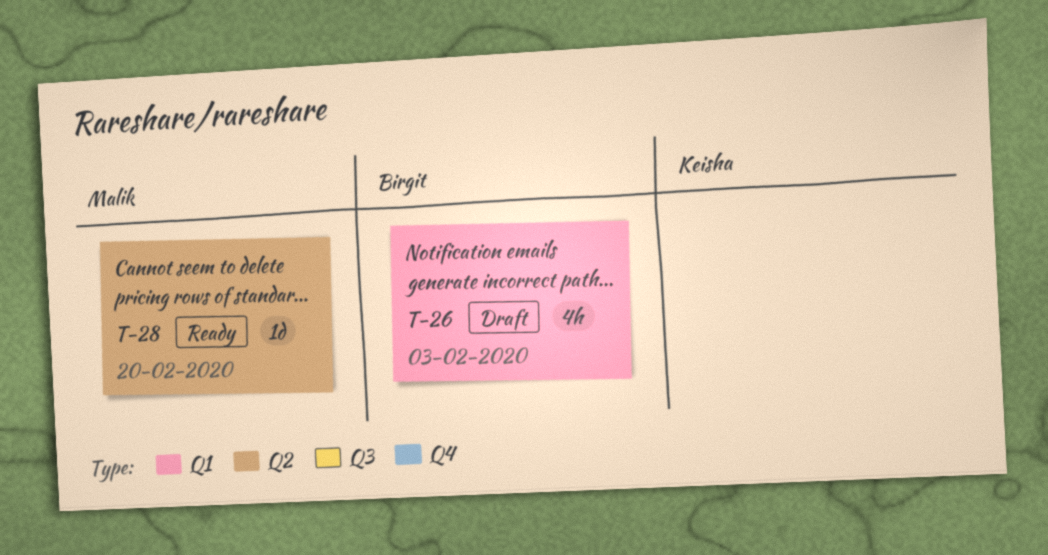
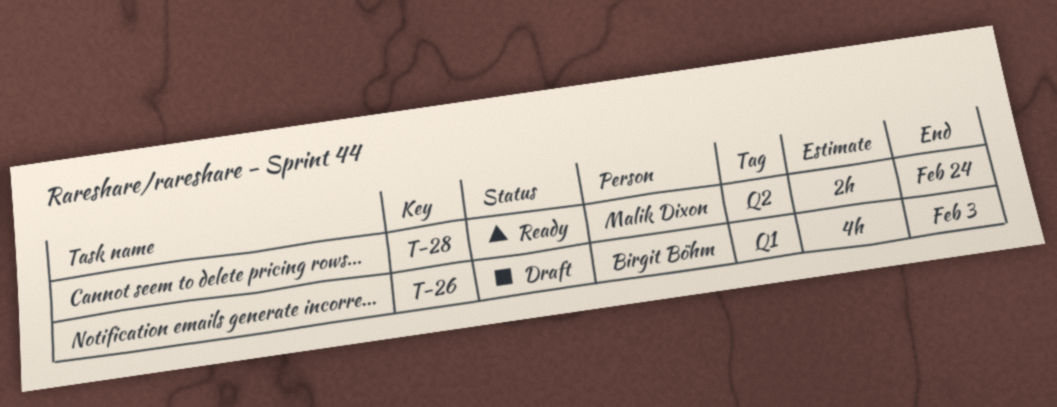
T-28, estimate: 1d -> 2h
T-28, due: Feb 20 -> Feb 24

